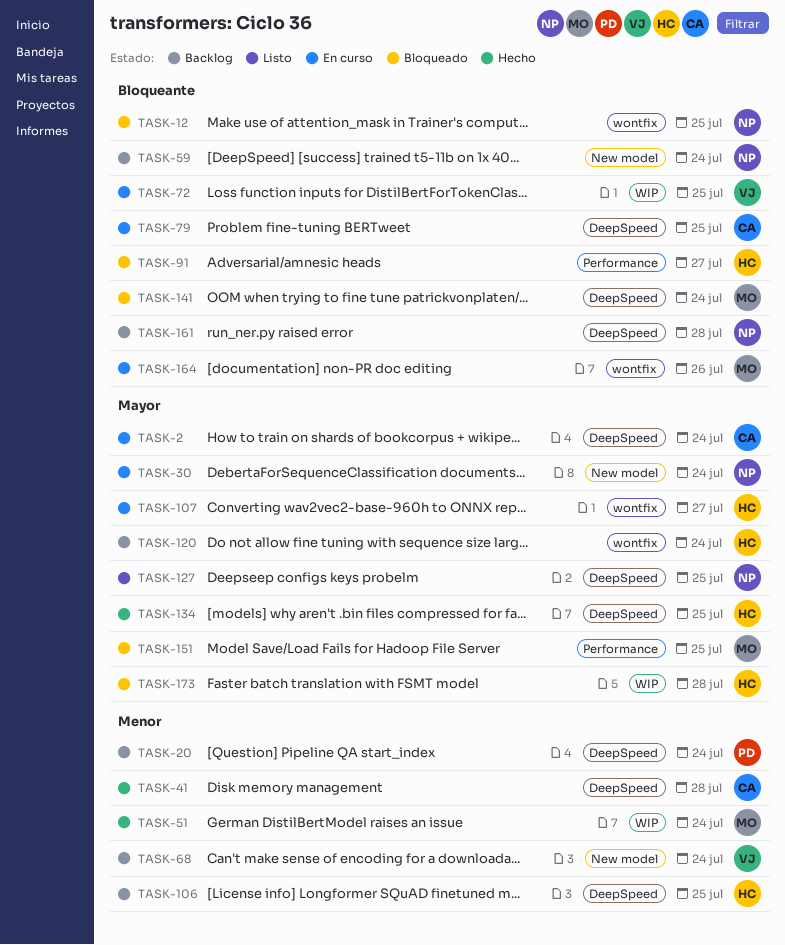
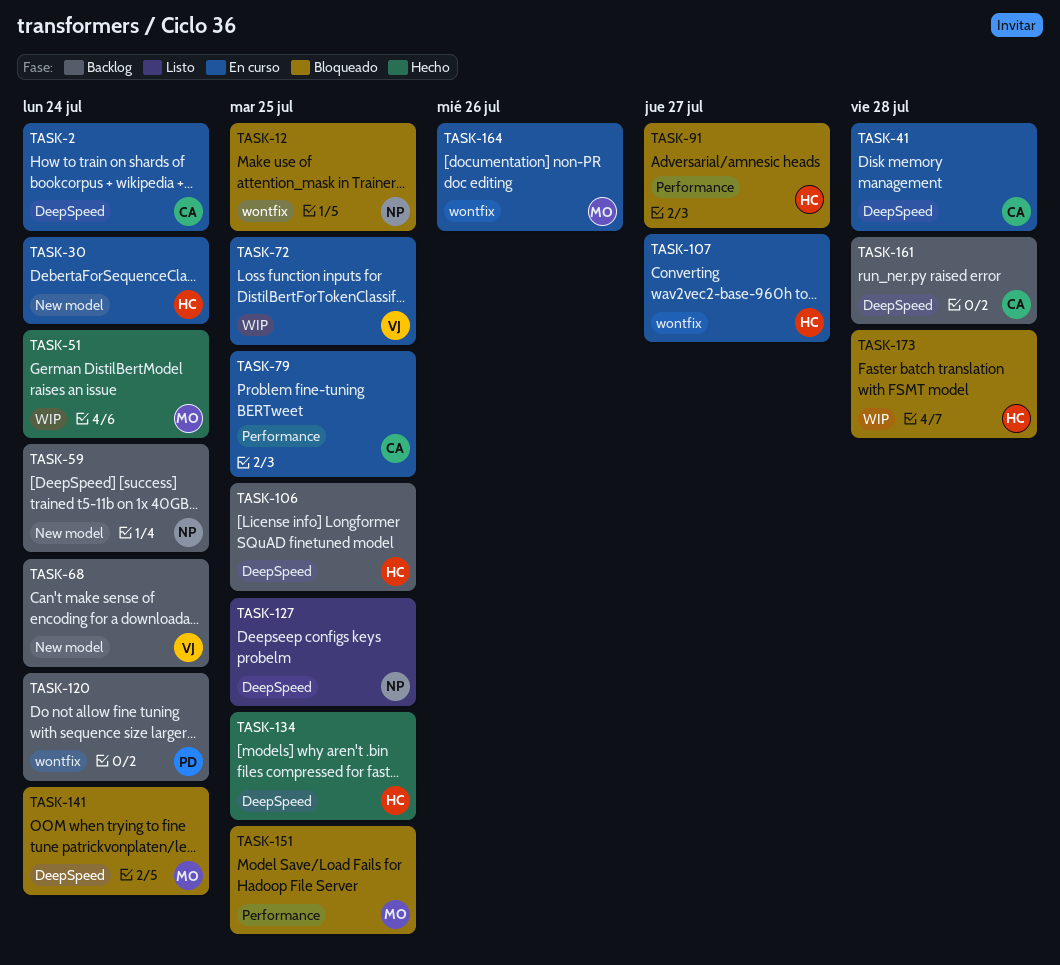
TASK-20: present -> none
TASK-30, owner: NP -> HC
TASK-41, status: Hecho -> En curso
TASK-79, label: DeepSpeed -> Performance
TASK-120, owner: HC -> PD
TASK-161, owner: NP -> CA

